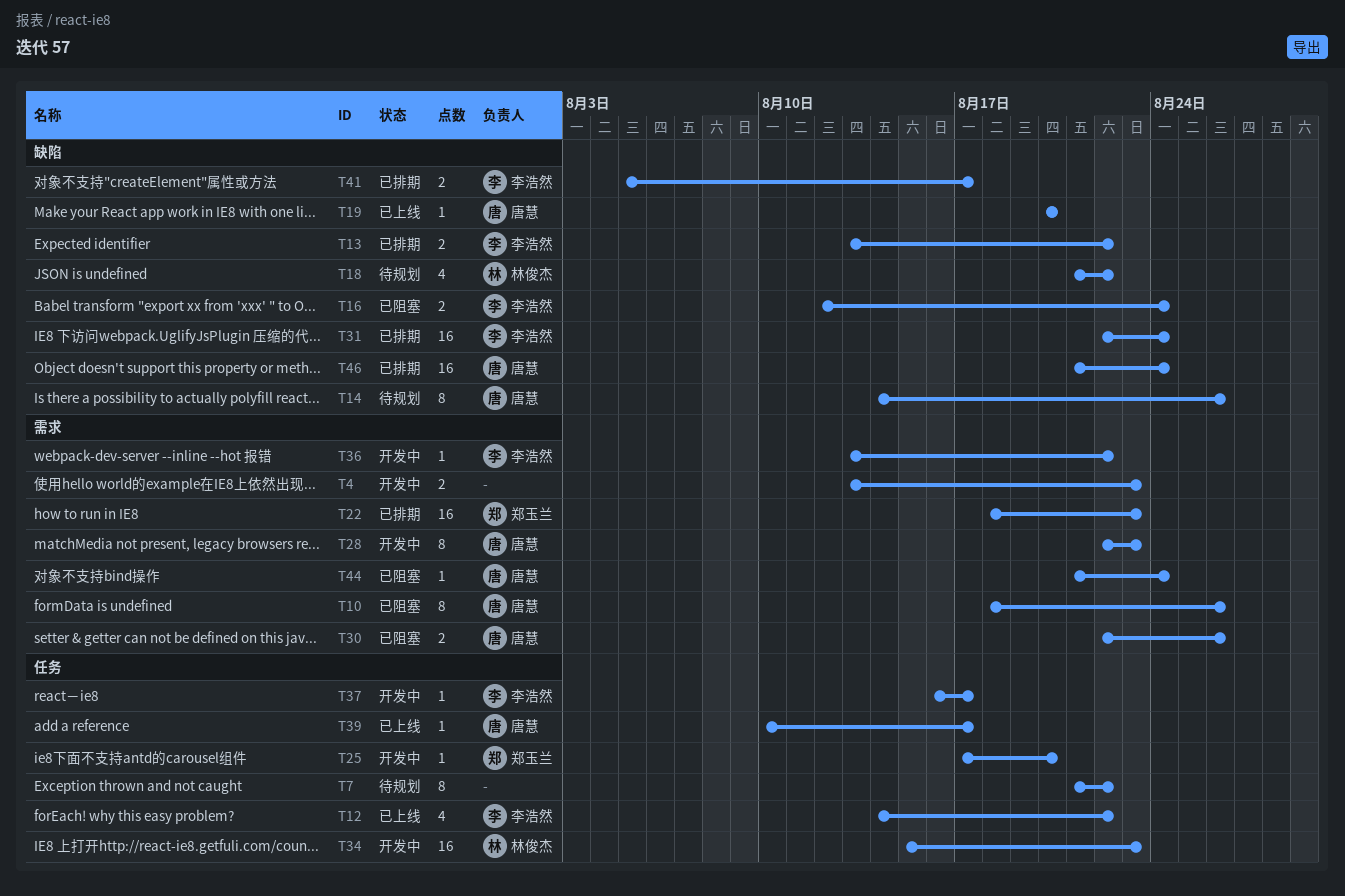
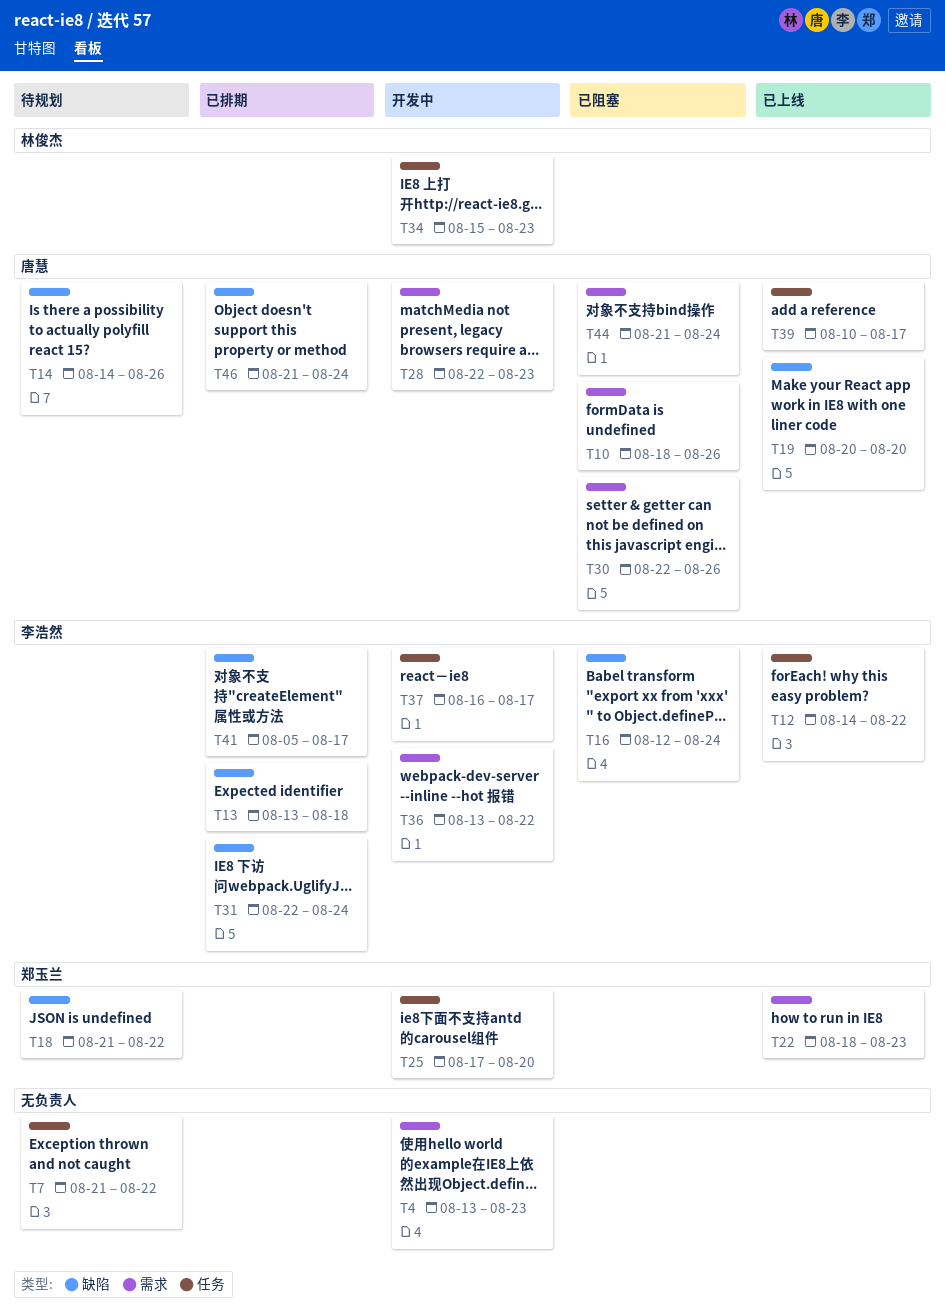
T13, due: Aug 22 -> Aug 18
T18, owner: 林俊杰 -> 郑玉兰
T22, status: 已排期 -> 已上线

